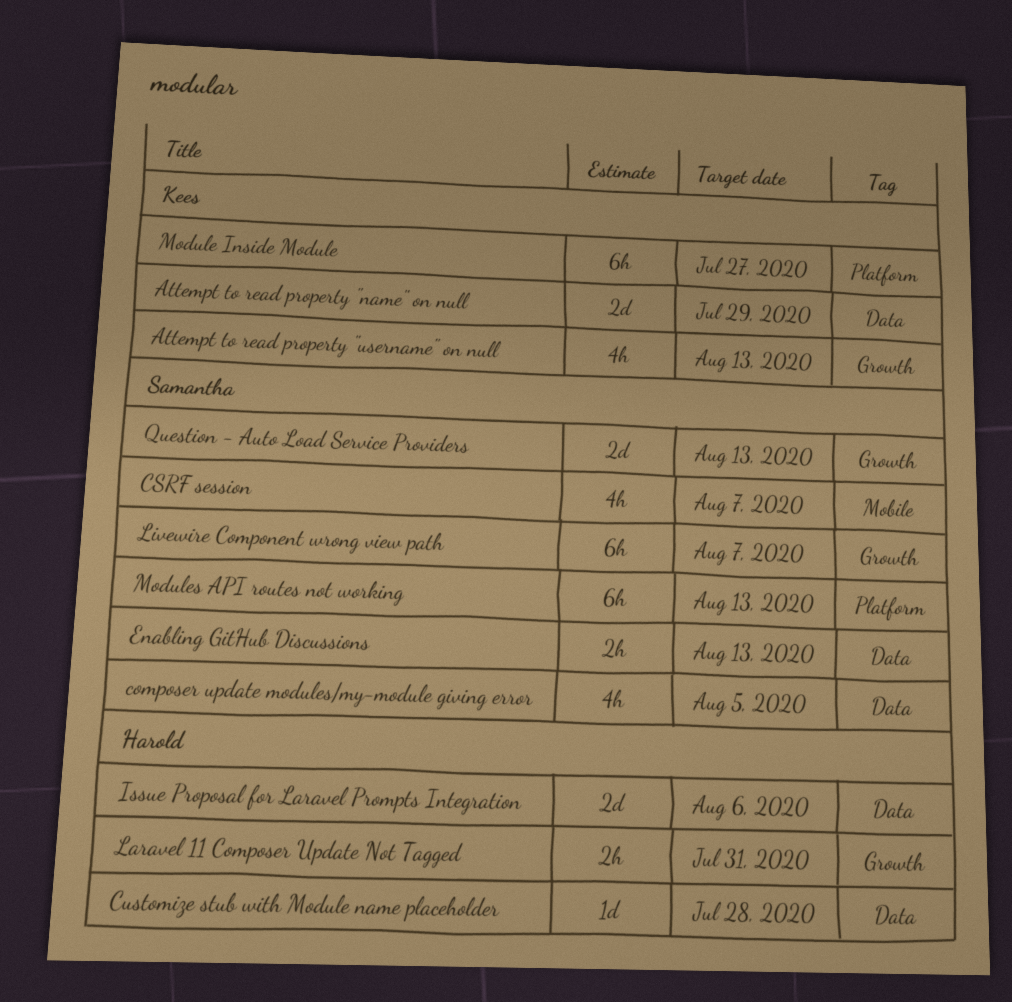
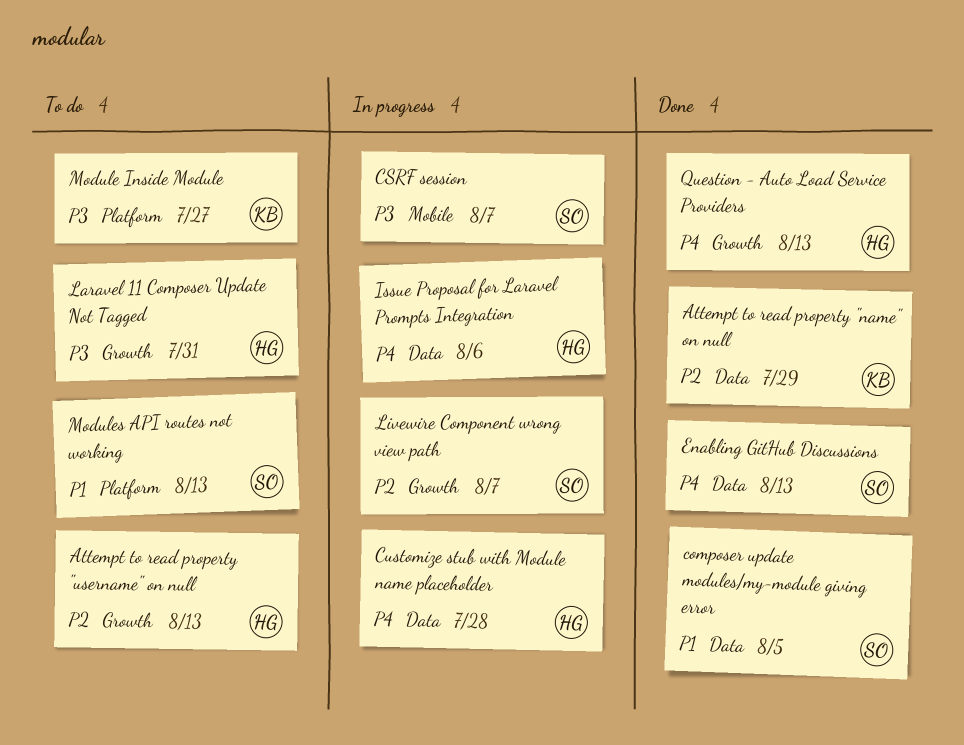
Attempt to read property "username" on null, owner: Kees -> Harold
Question - Auto Load Service Providers, owner: Samantha -> Harold

